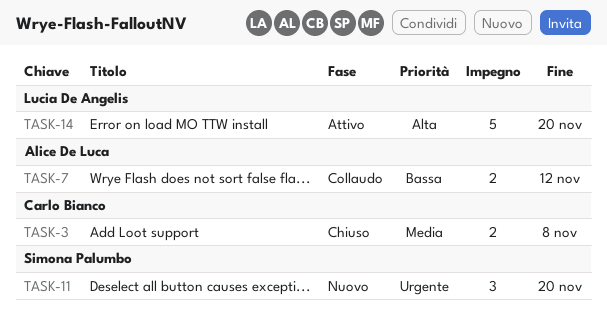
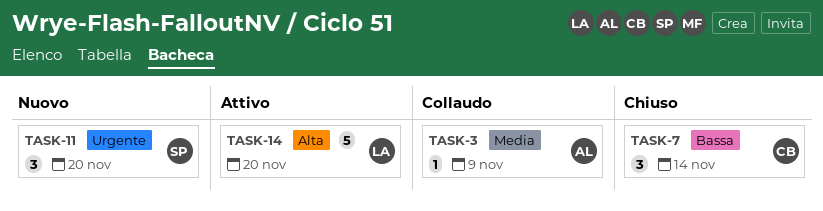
TASK-3, status: Chiuso -> Collaudo
TASK-3, owner: Carlo Bianco -> Alice De Luca
TASK-3, estimate: 2 -> 1
TASK-3, due: Nov 8 -> Nov 9
TASK-7, status: Collaudo -> Chiuso
TASK-7, owner: Alice De Luca -> Carlo Bianco
TASK-7, estimate: 2 -> 3
TASK-7, due: Nov 12 -> Nov 14

